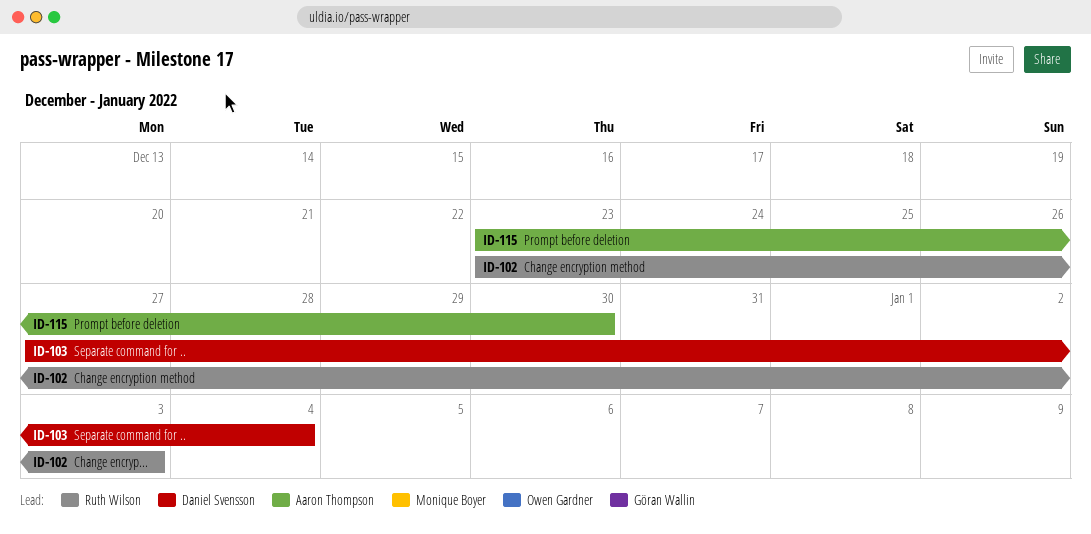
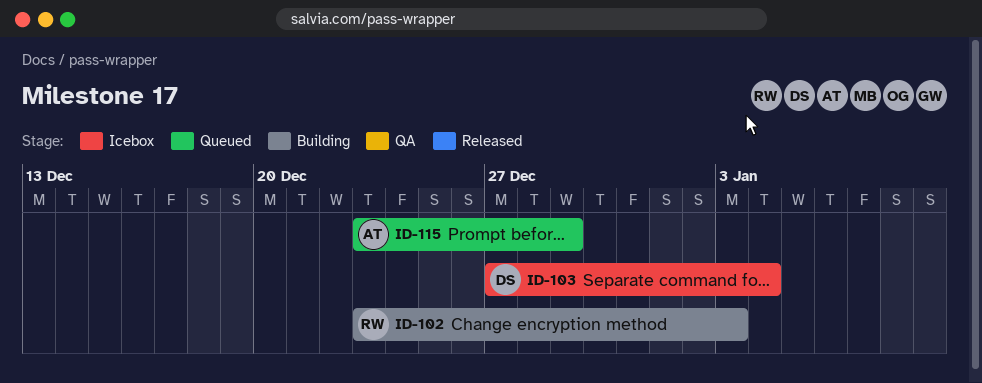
ID-115, due: Dec 30 -> Dec 29

